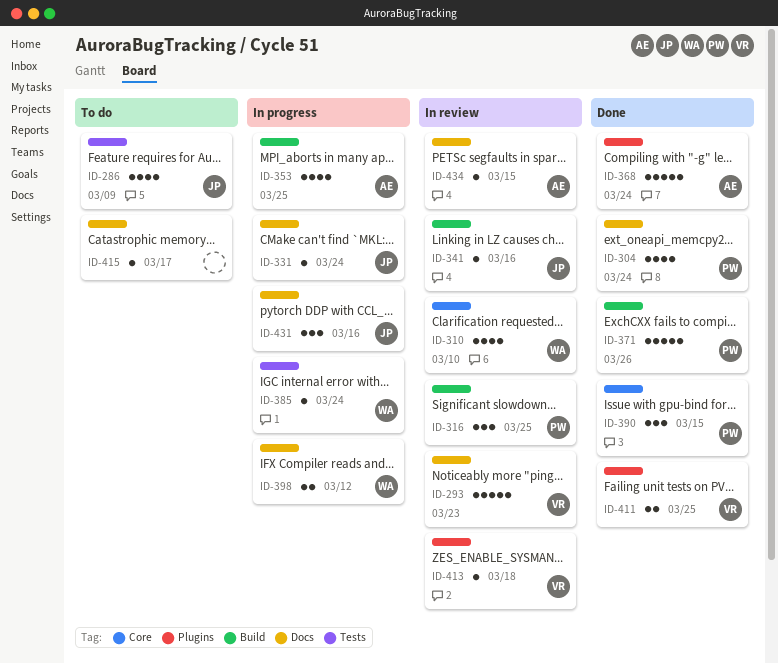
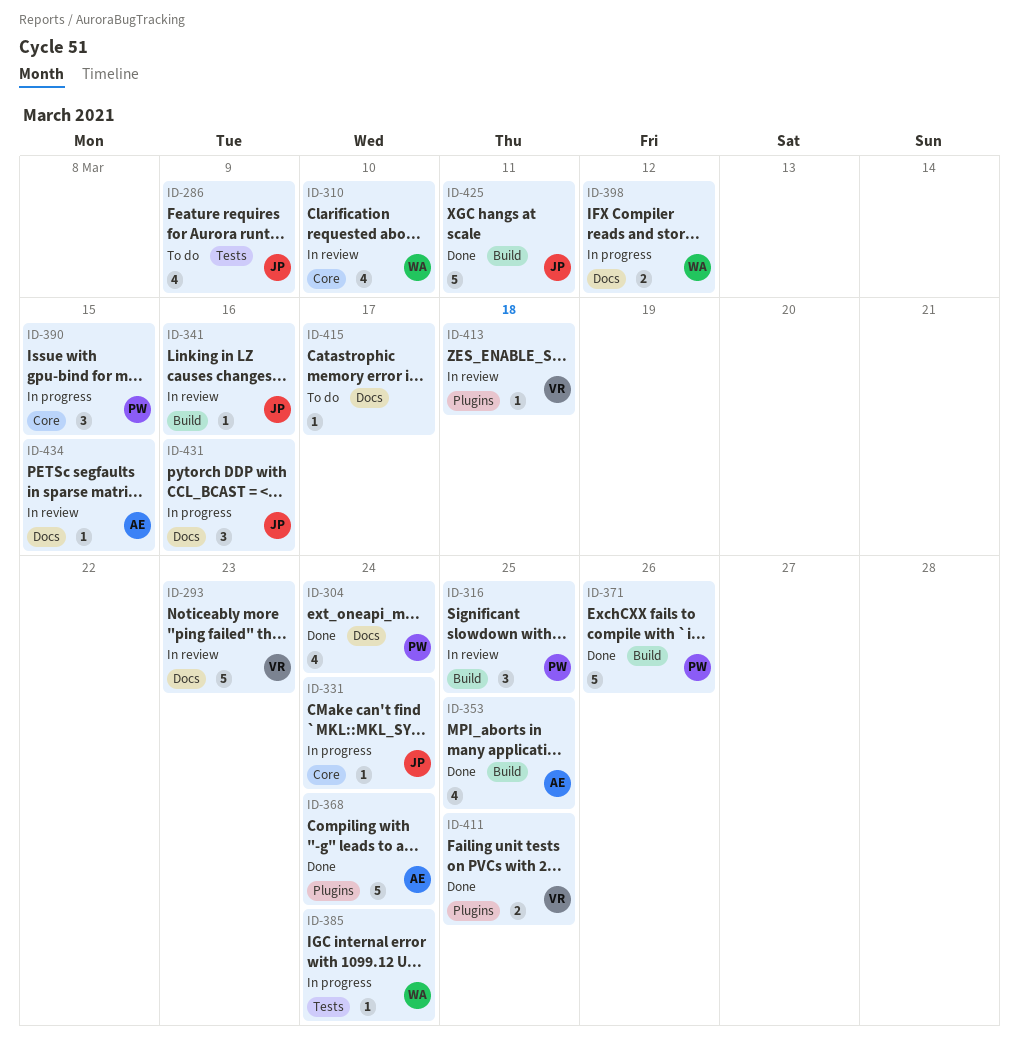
ID-331, label: Docs -> Core
ID-353, status: In progress -> Done
ID-390, status: Done -> In progress
ID-425: none -> present

